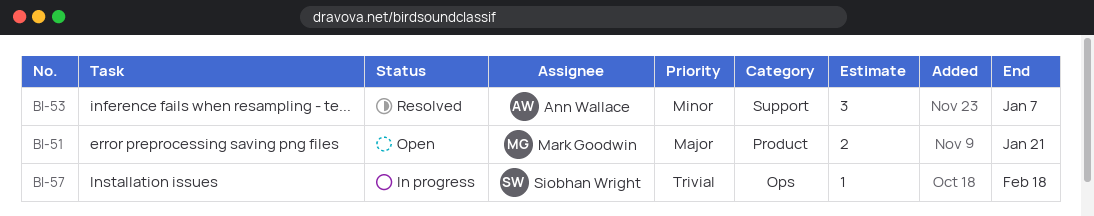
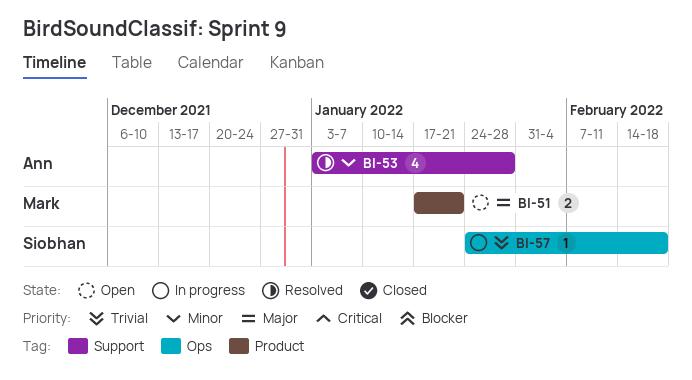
BI-53, estimate: 3 -> 4
BI-53, due: Jan 7 -> Jan 28

